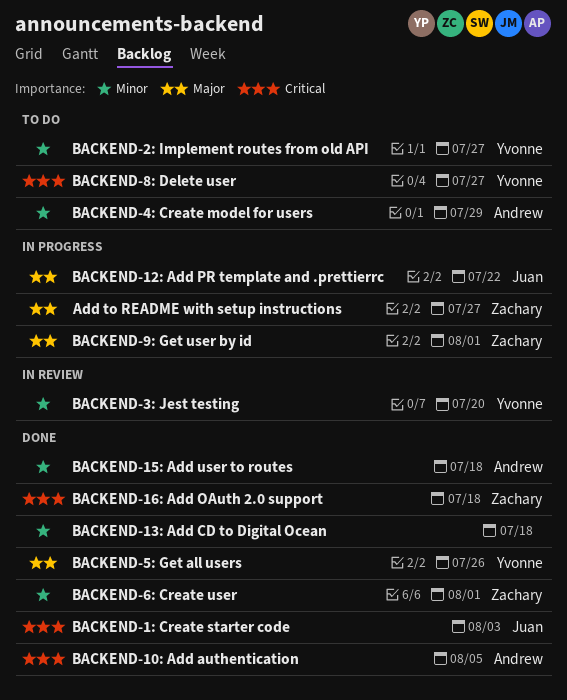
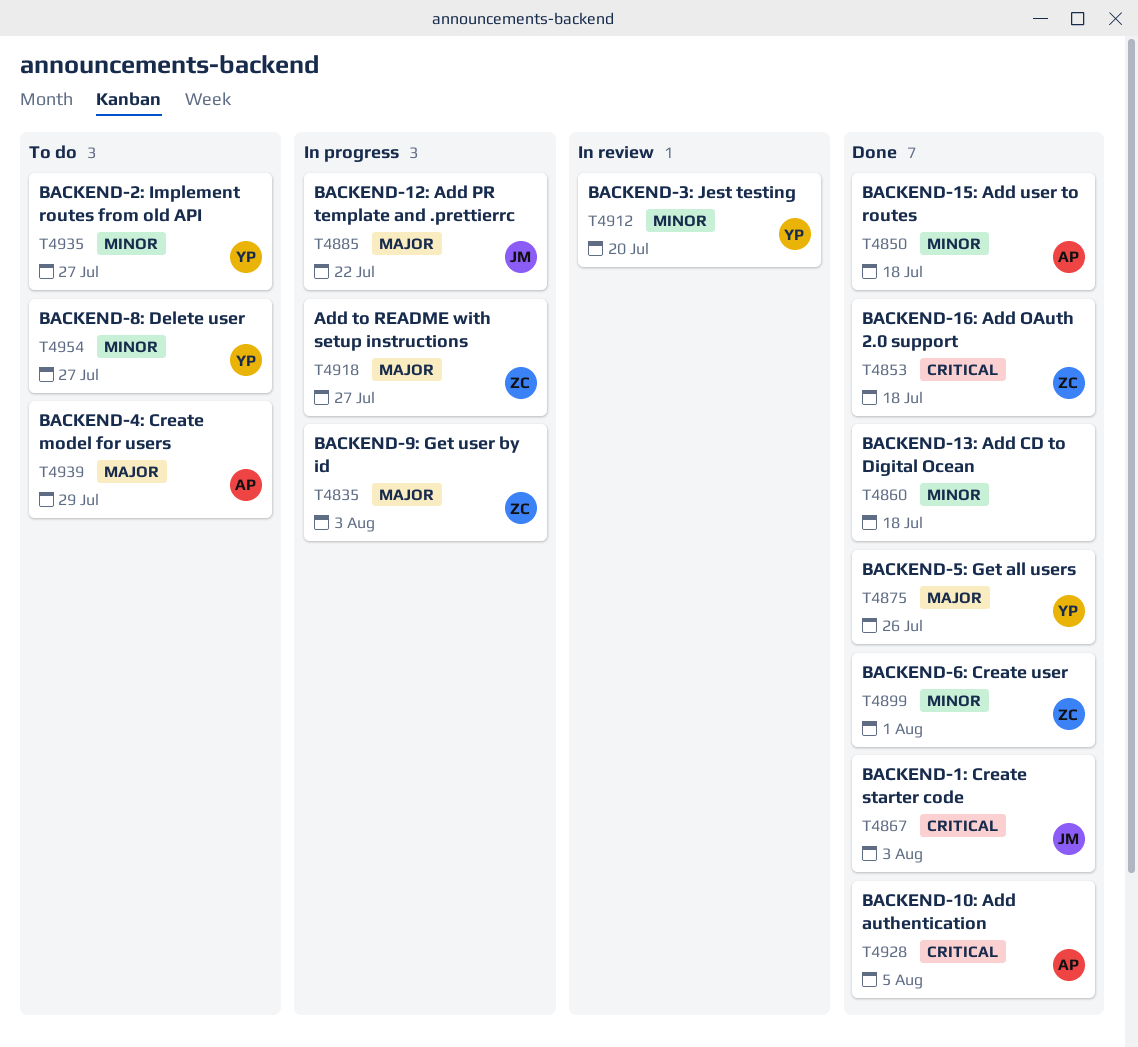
BACKEND-4: Create model for users, priority: Minor -> Major
BACKEND-8: Delete user, priority: Critical -> Minor
BACKEND-9: Get user by id, due: Aug 1 -> Aug 3

